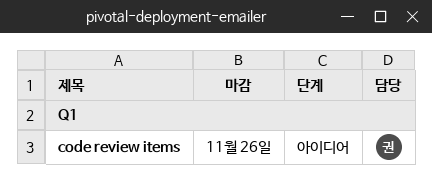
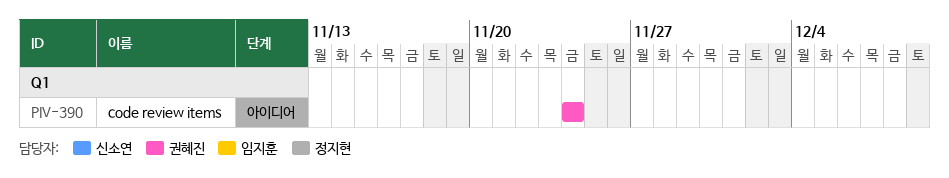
code review items, due: Nov 26 -> Nov 24

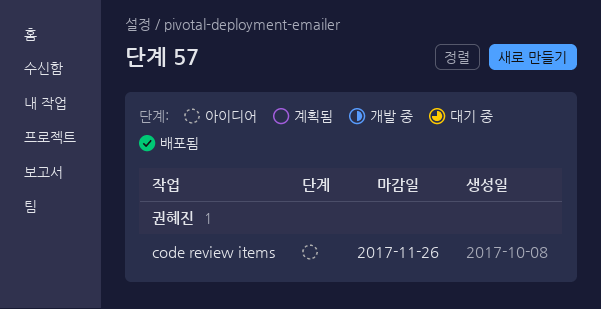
code review items, due: Nov 24 -> Nov 26

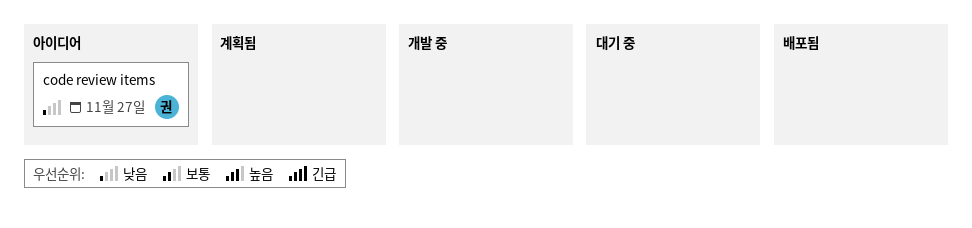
code review items, due: Nov 26 -> Nov 27

